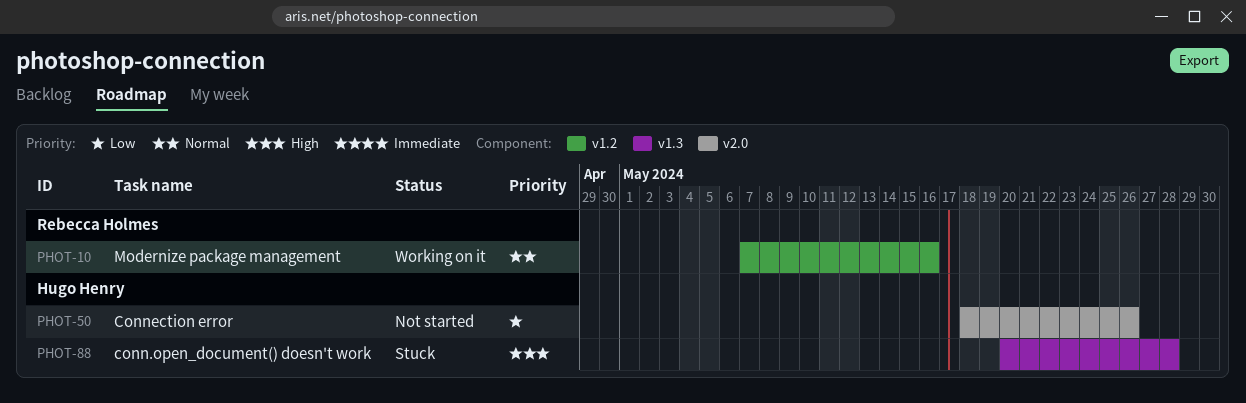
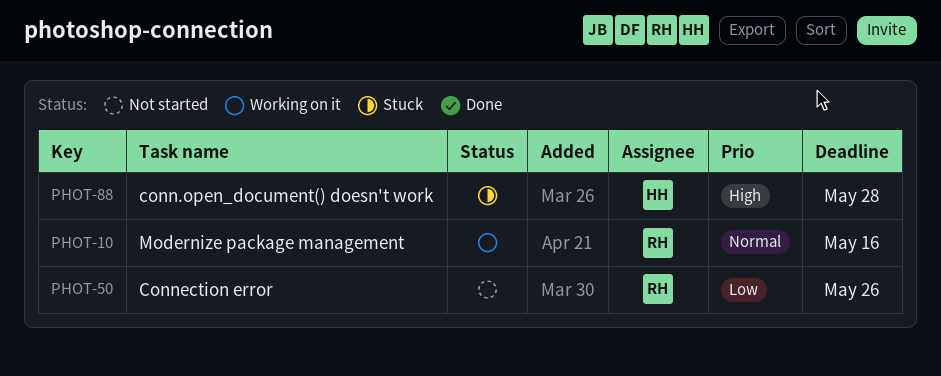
PHOT-50, owner: Hugo Henry -> Rebecca Holmes

